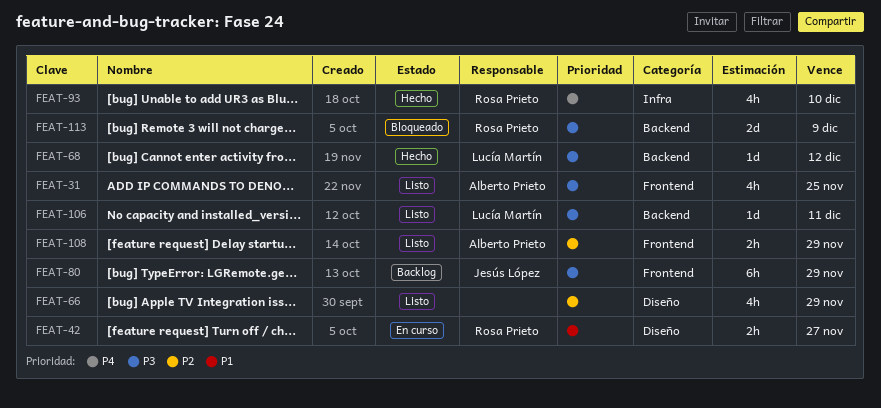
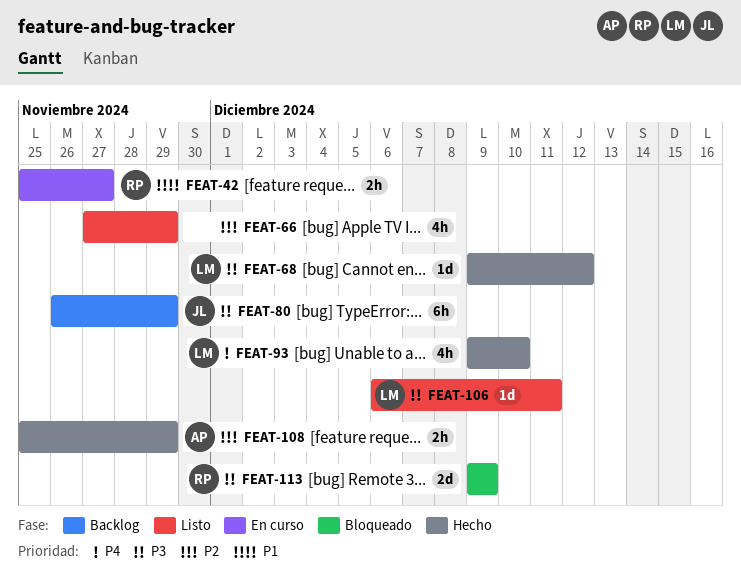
FEAT-31: present -> none
FEAT-93, owner: Rosa Prieto -> Lucía Martín
FEAT-108, status: Listo -> Hecho

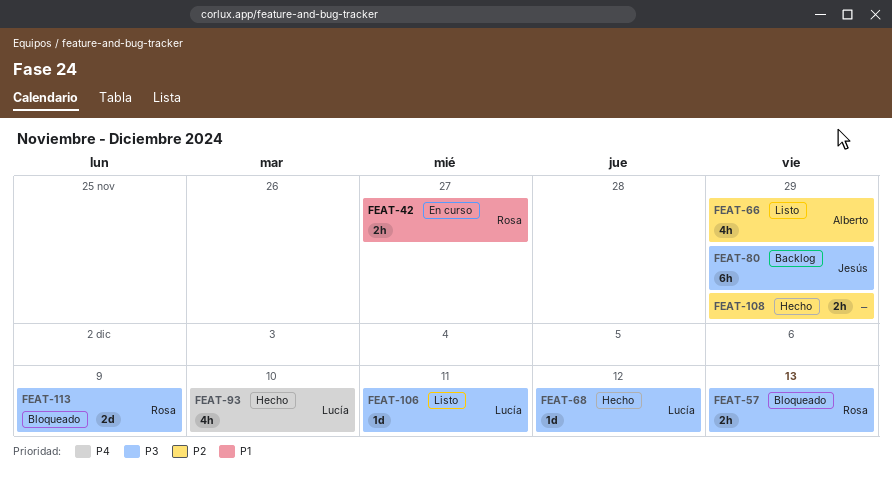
FEAT-57: none -> present
FEAT-66, owner: none -> Alberto
FEAT-108, owner: Alberto -> none

